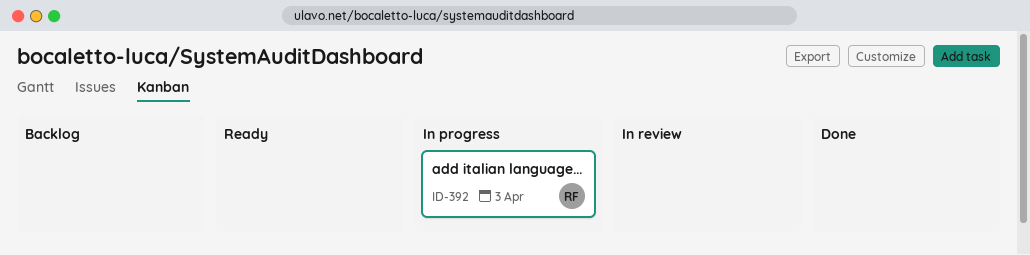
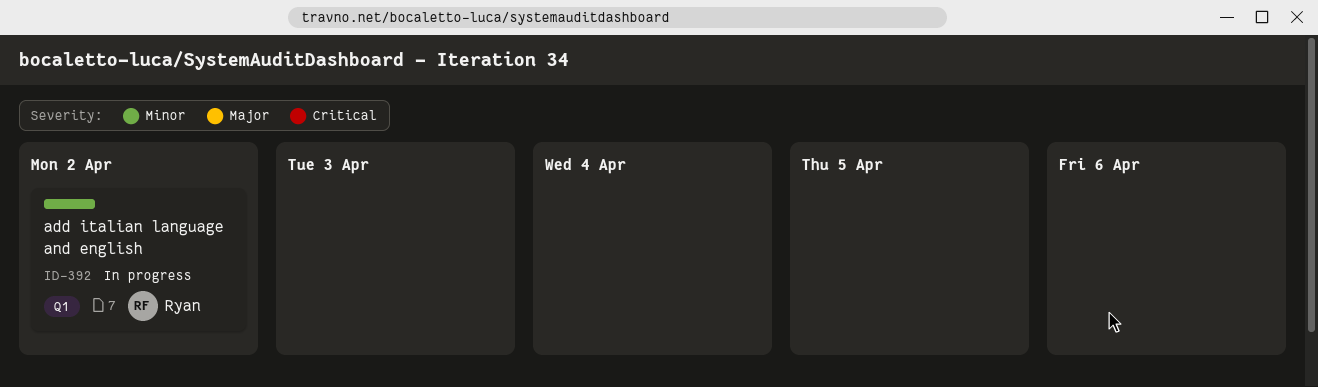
ID-392, due: Apr 3 -> Apr 2

